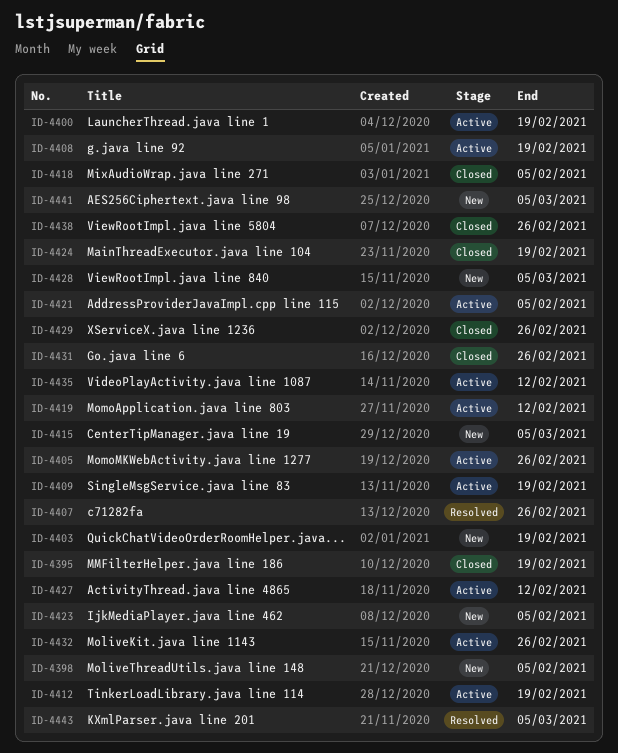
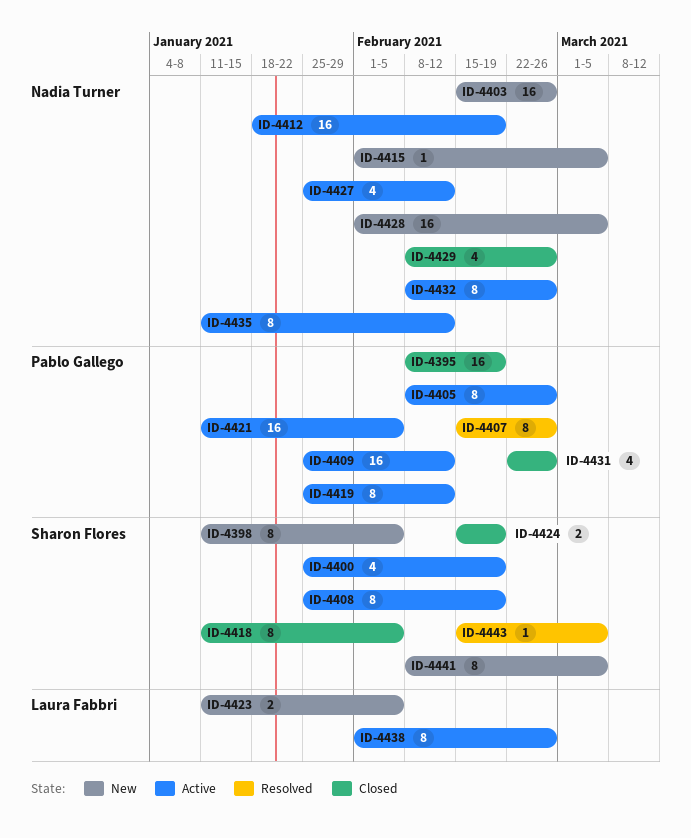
ID-4403, due: Feb 19 -> Feb 26
ID-4409, due: Feb 19 -> Feb 12
ID-4438, status: Closed -> Active

